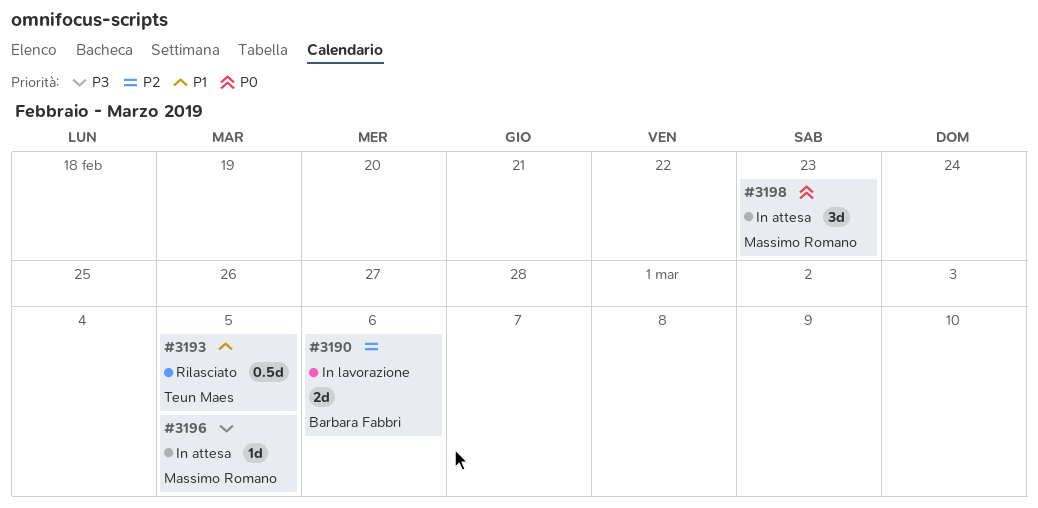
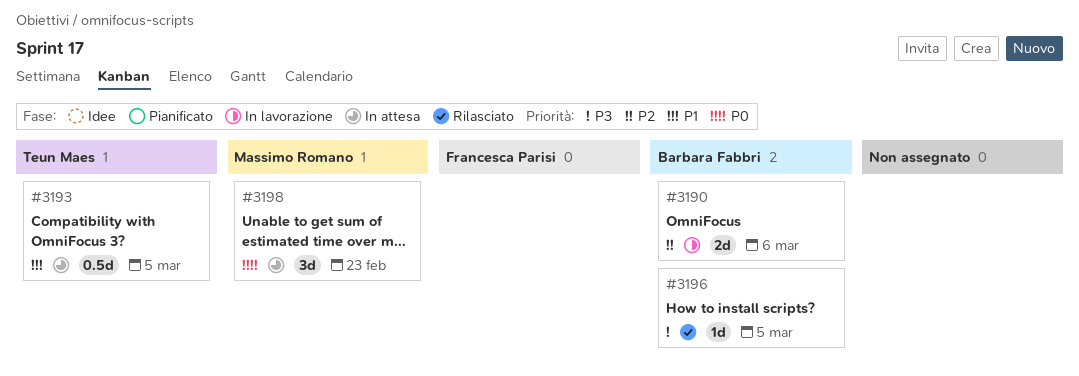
#3193, status: Rilasciato -> In attesa
#3196, status: In attesa -> Rilasciato
#3196, owner: Massimo Romano -> Barbara Fabbri

